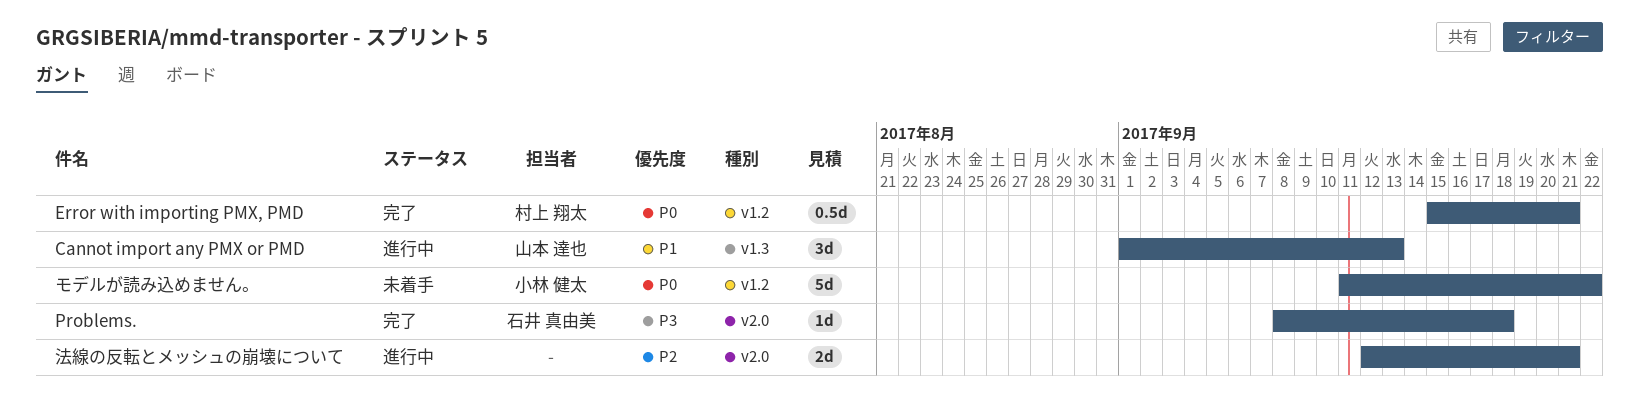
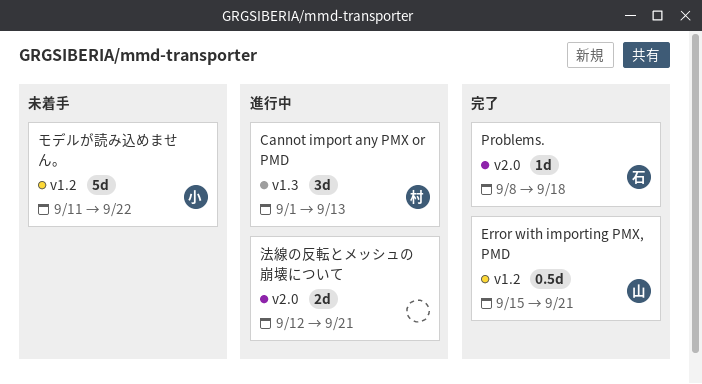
Cannot import any PMX or PMD, owner: 山本 達也 -> 村上 翔太
Error with importing PMX, PMD, owner: 村上 翔太 -> 山本 達也

